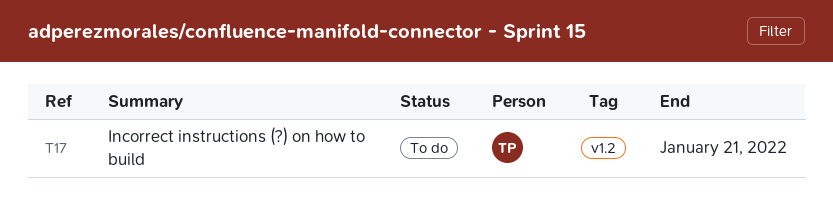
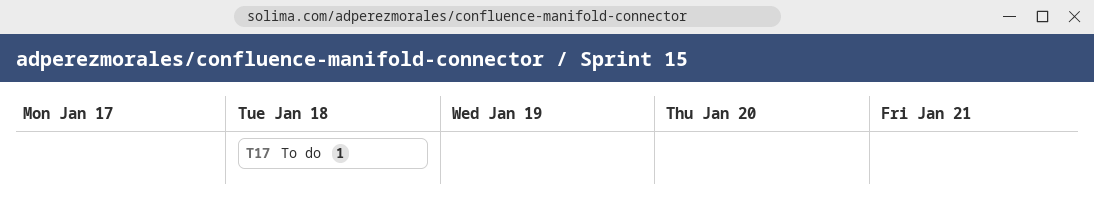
T17, due: Jan 21 -> Jan 18

